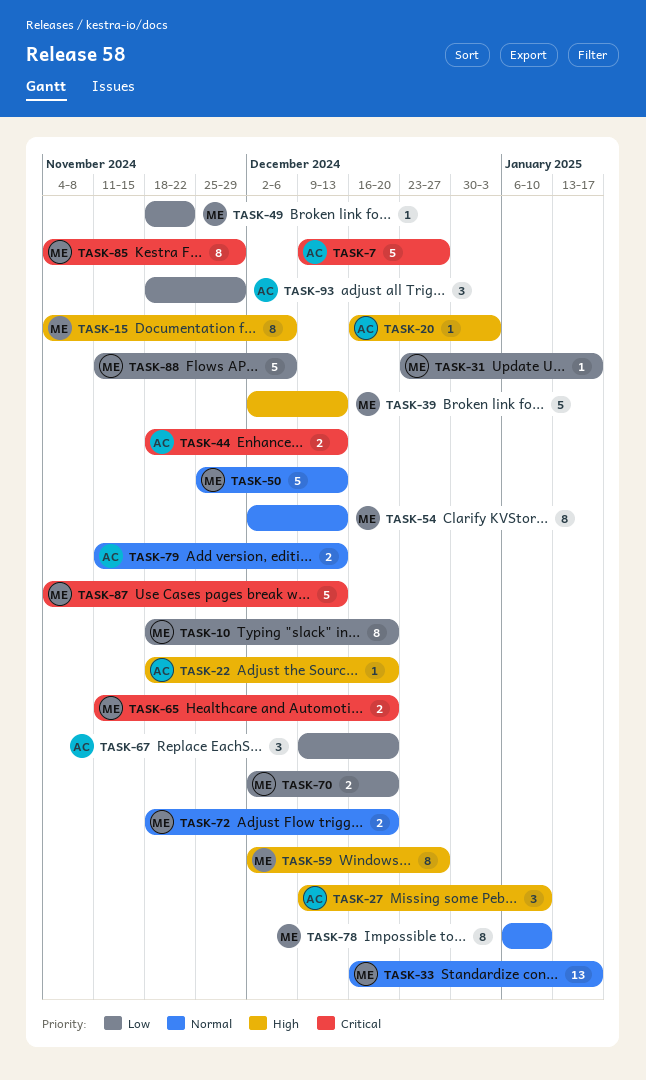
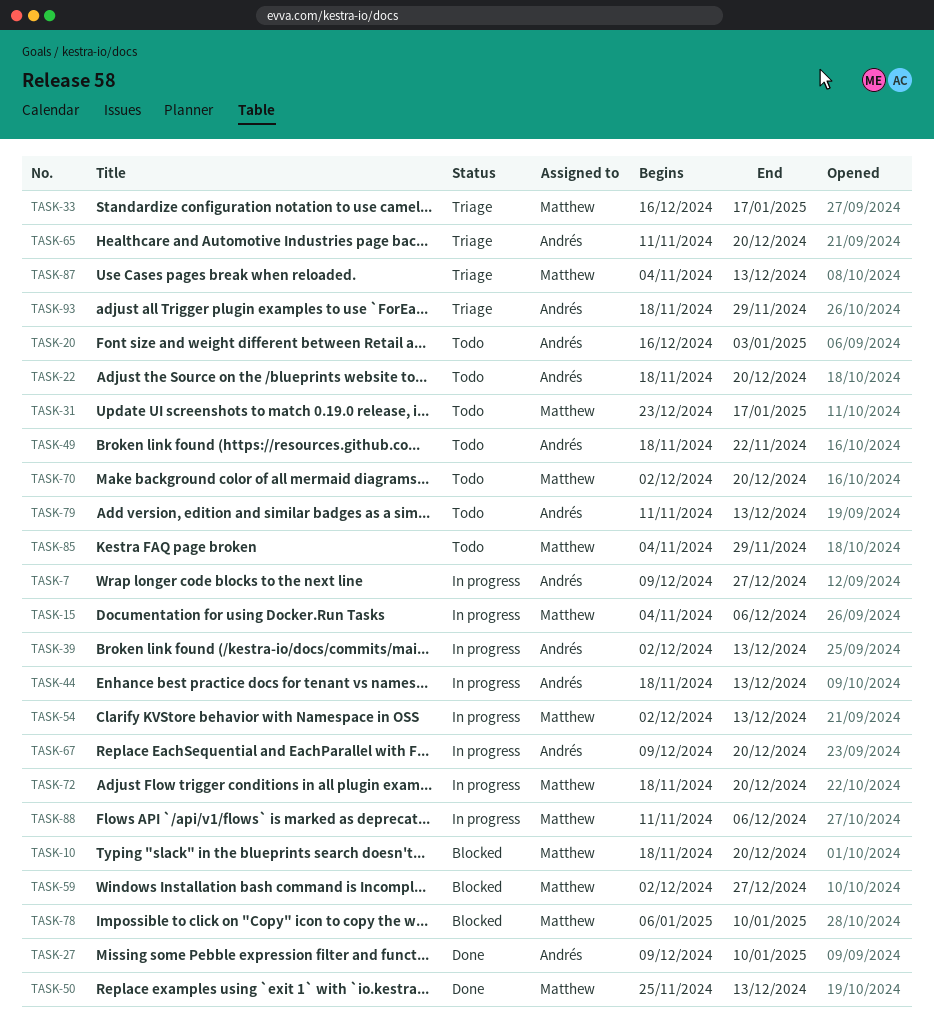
TASK-39, owner: Matthew -> Andrés
TASK-49, owner: Matthew -> Andrés
TASK-65, owner: Matthew -> Andrés

